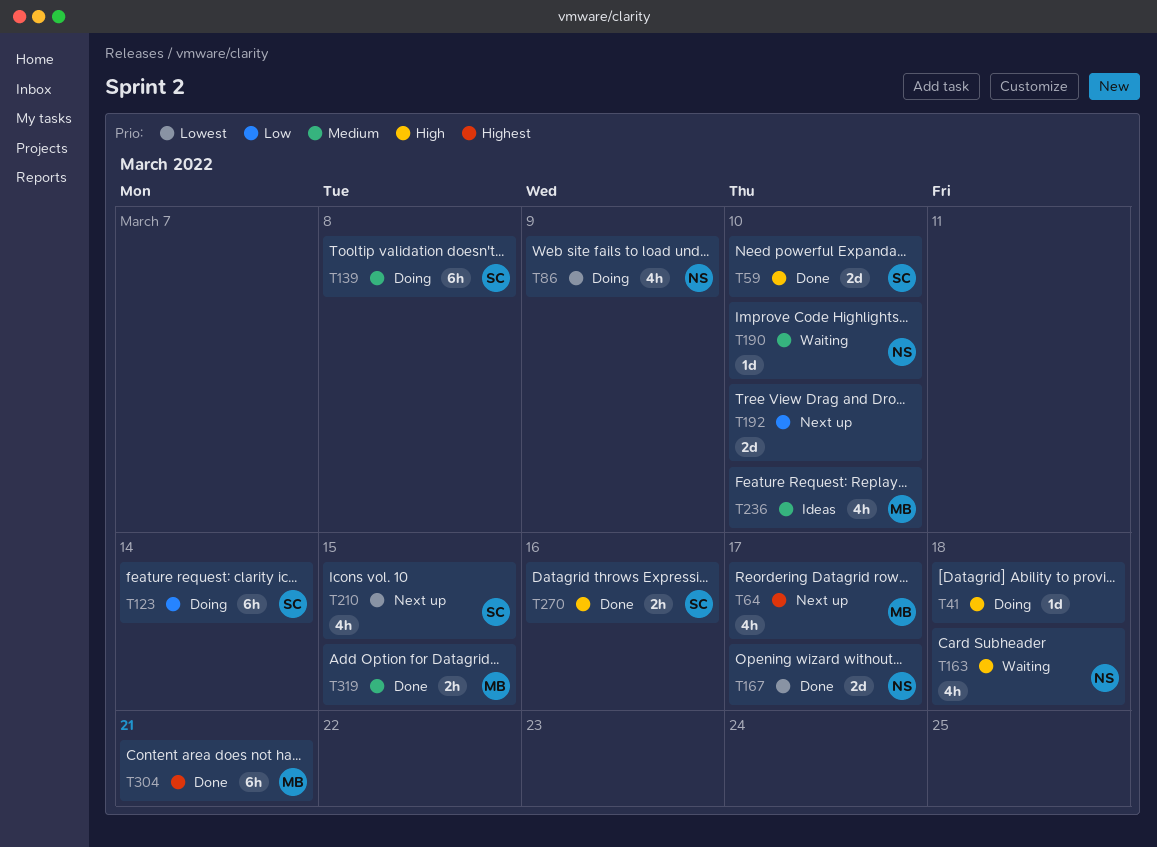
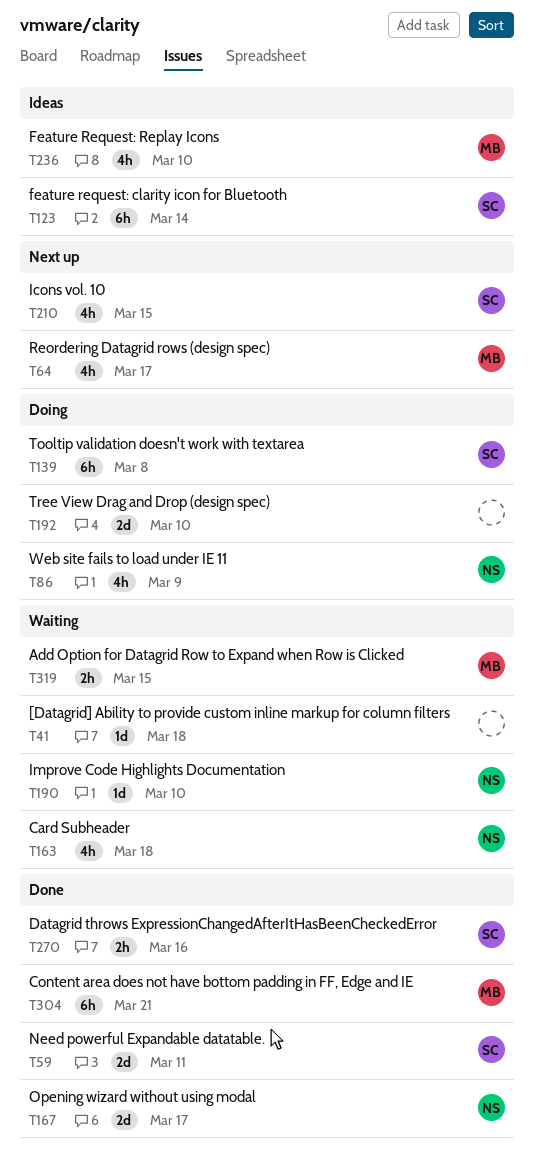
T41, status: Doing -> Waiting
T59, due: Mar 10 -> Mar 11
T123, status: Doing -> Ideas
T192, status: Next up -> Doing
T319, status: Done -> Waiting

